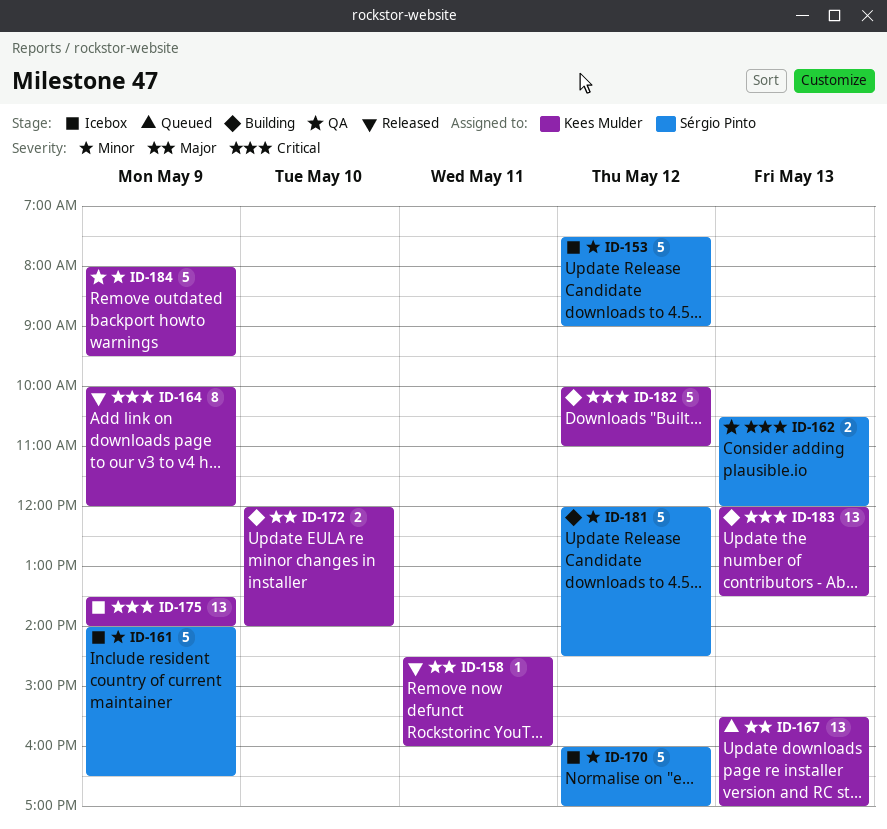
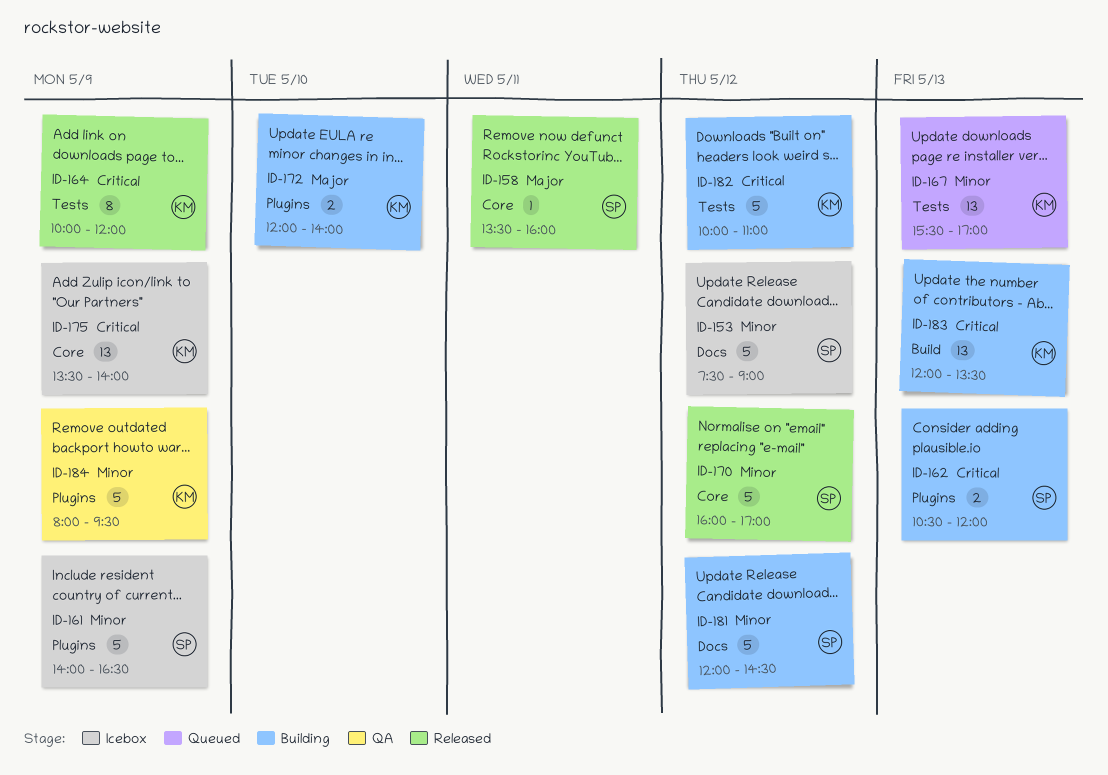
ID-158, owner: Kees Mulder -> Sérgio Pinto
ID-158, begins: 14:30 -> 13:30
ID-162, status: QA -> Building
ID-167, priority: Major -> Minor
ID-170, status: Icebox -> Released

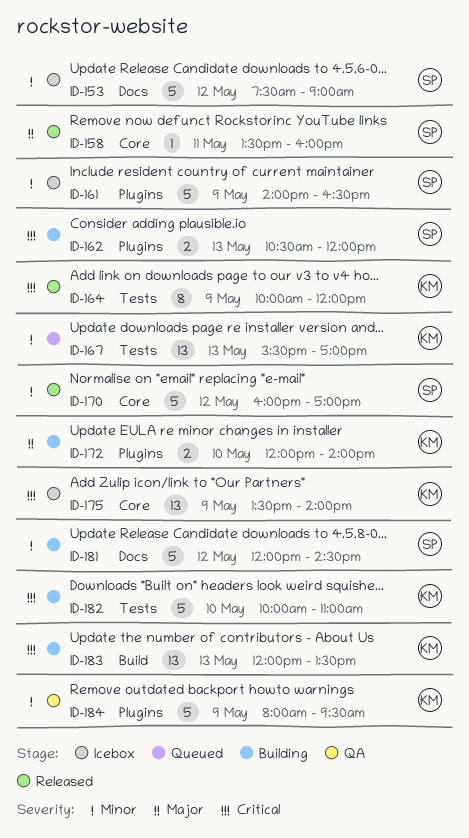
ID-182, day: May 12 -> May 10

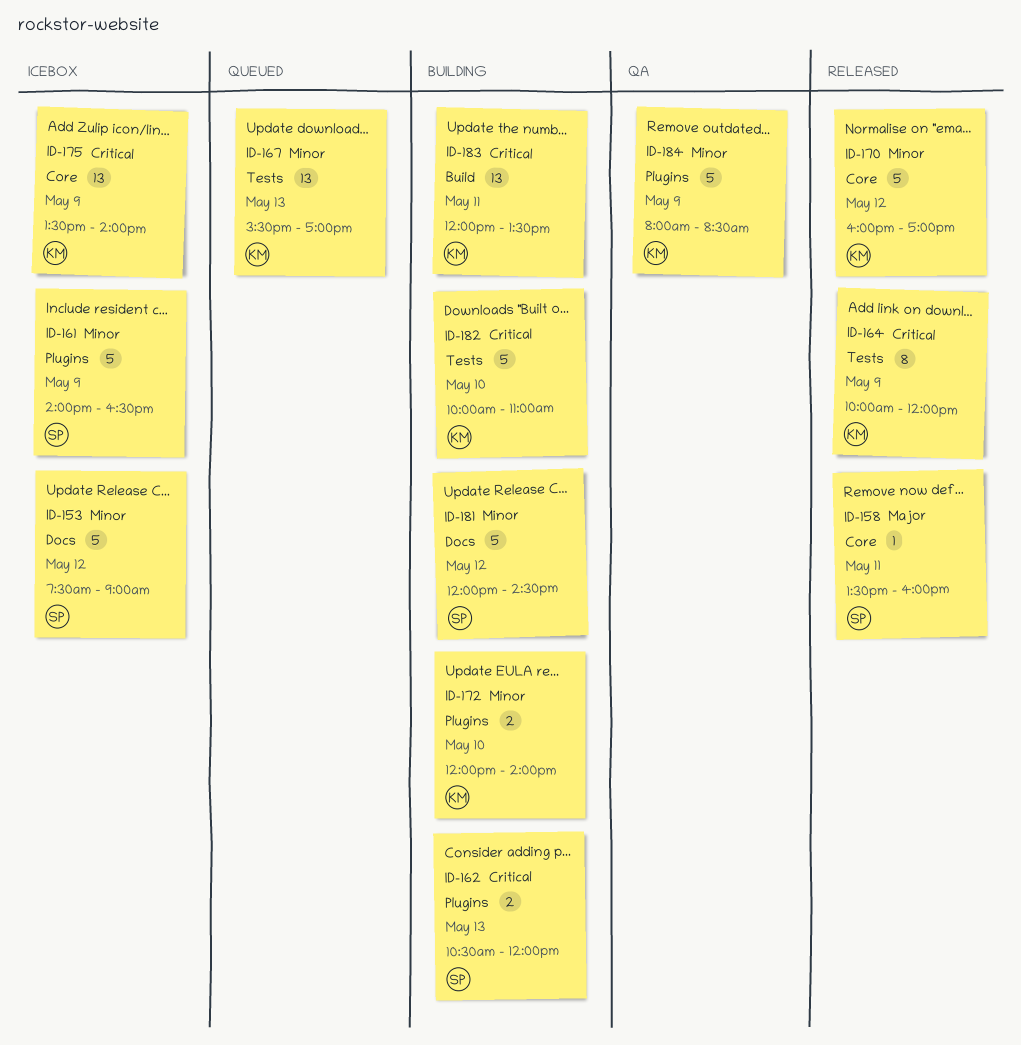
ID-170, owner: SP -> KM
ID-172, priority: Major -> Minor
ID-183, day: May 13 -> May 11
ID-184, ends: 09:30 -> 08:30

